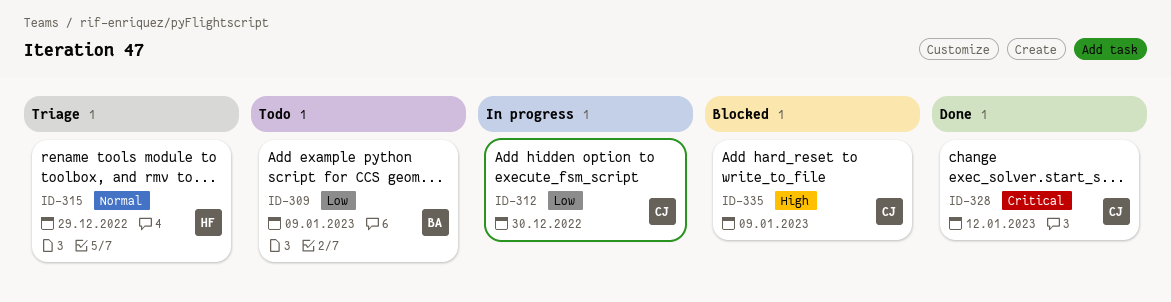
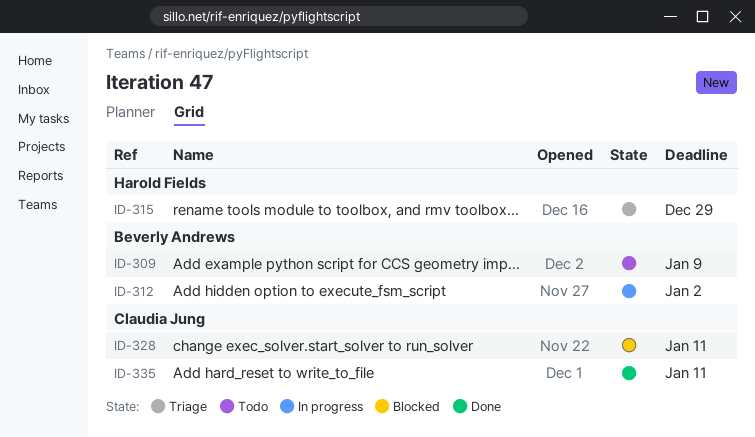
ID-312, owner: Claudia Jung -> Beverly Andrews
ID-312, due: Dec 30 -> Jan 2
ID-328, status: Done -> Blocked
ID-328, due: Jan 12 -> Jan 11
ID-335, status: Blocked -> Done
ID-335, due: Jan 9 -> Jan 11

